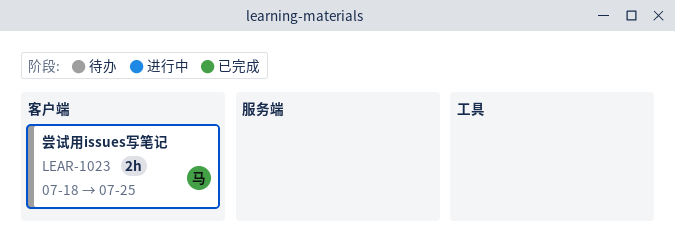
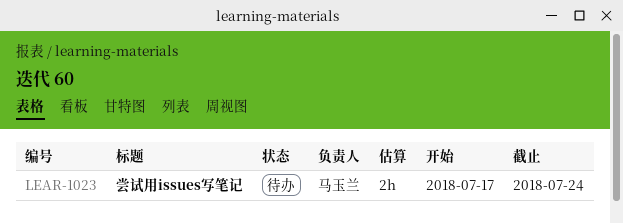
LEAR-1023, start: Jul 18 -> Jul 17
LEAR-1023, due: Jul 25 -> Jul 24

